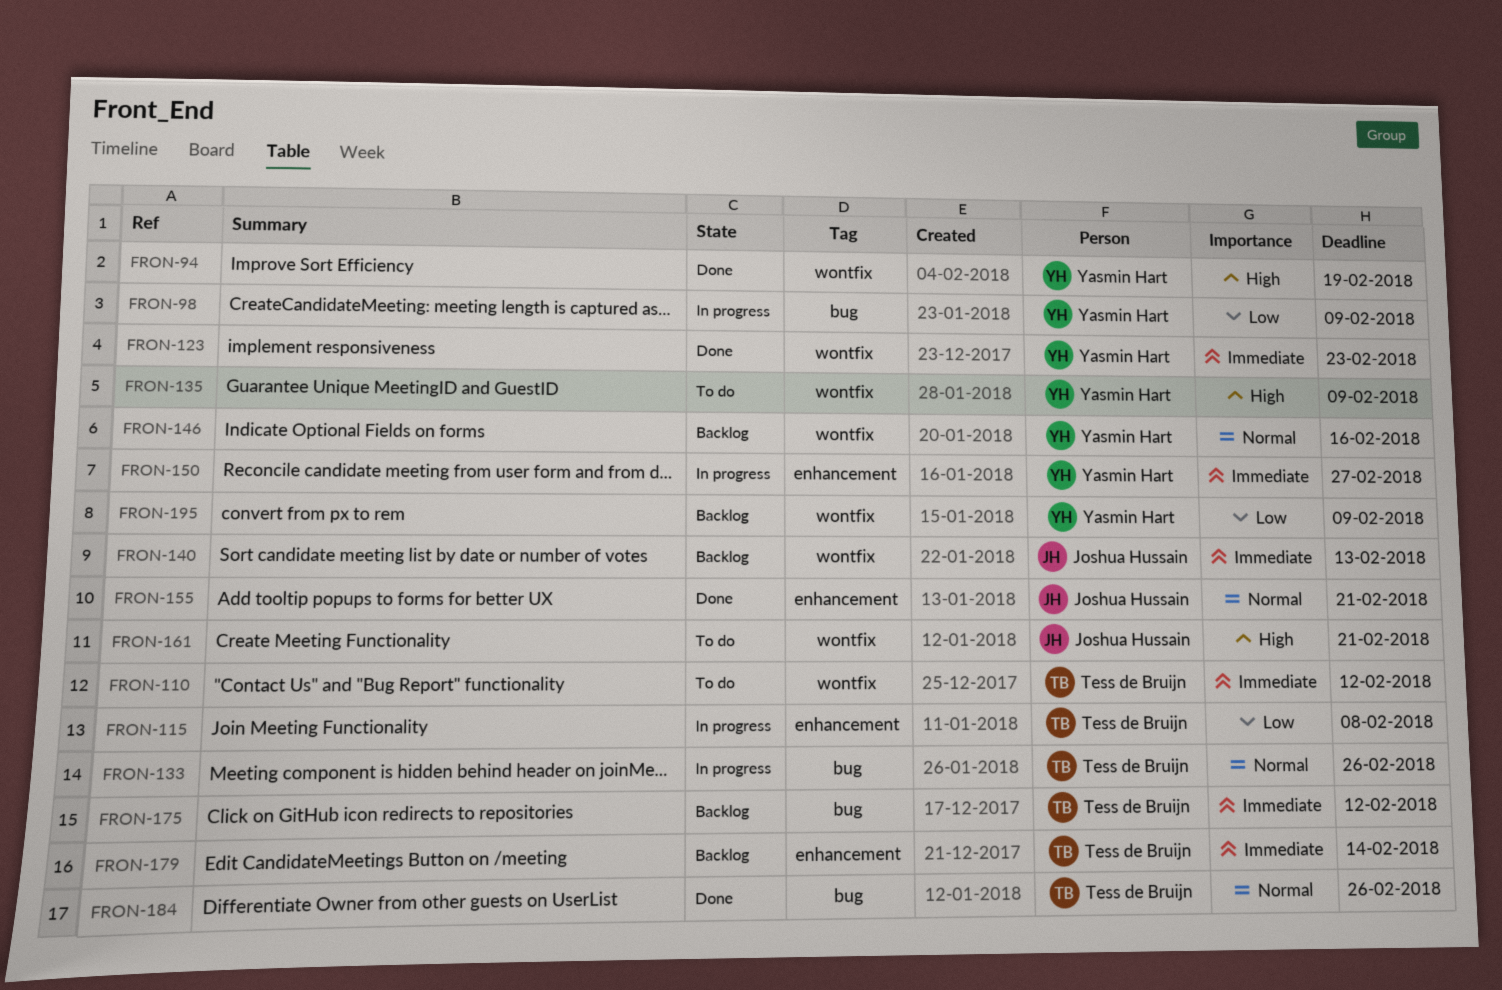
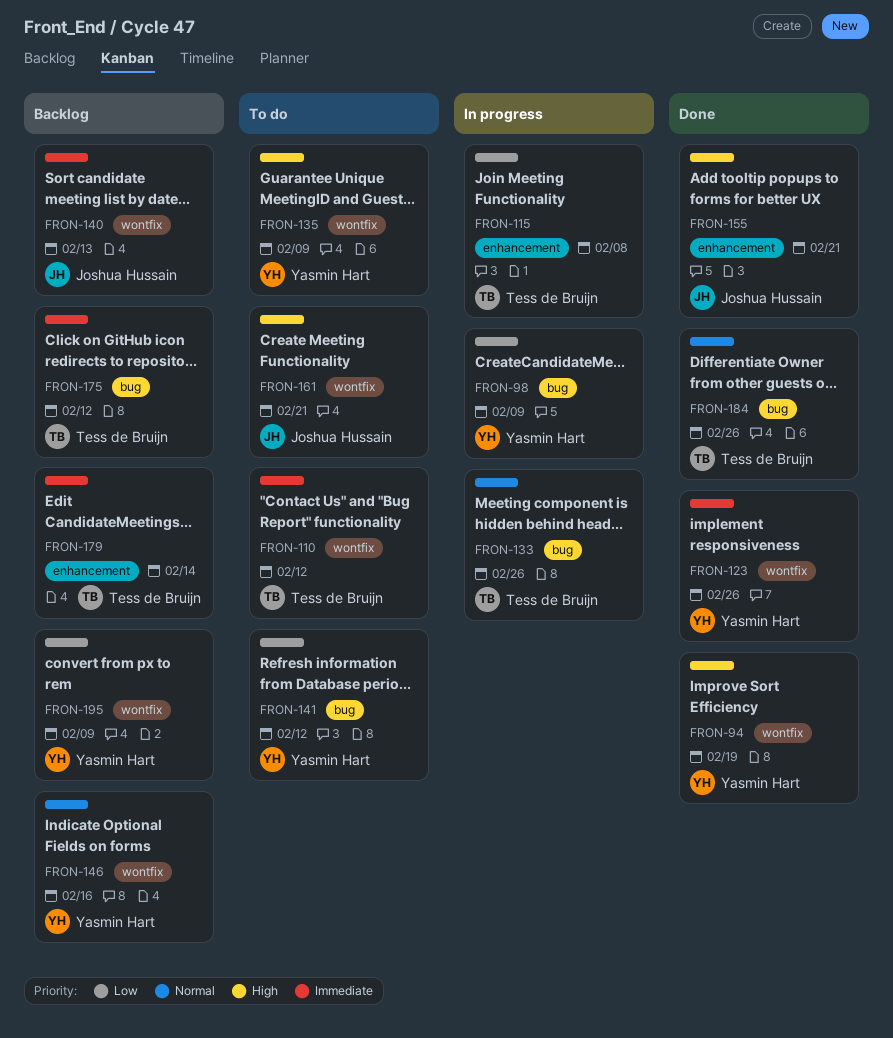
FRON-123, due: Feb 23 -> Feb 26
FRON-141: none -> present
FRON-150: present -> none
FRON-155, priority: Normal -> High

